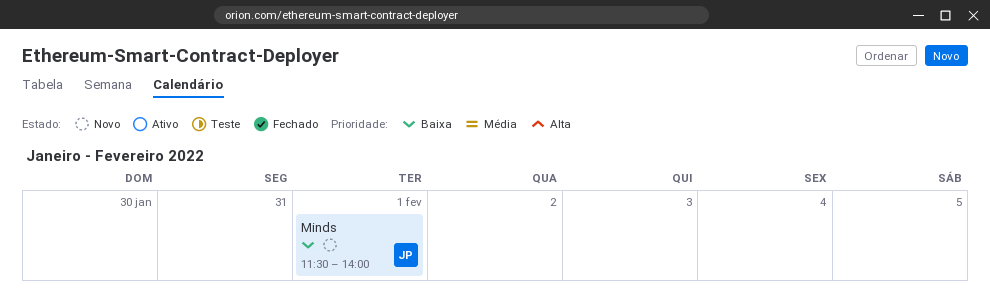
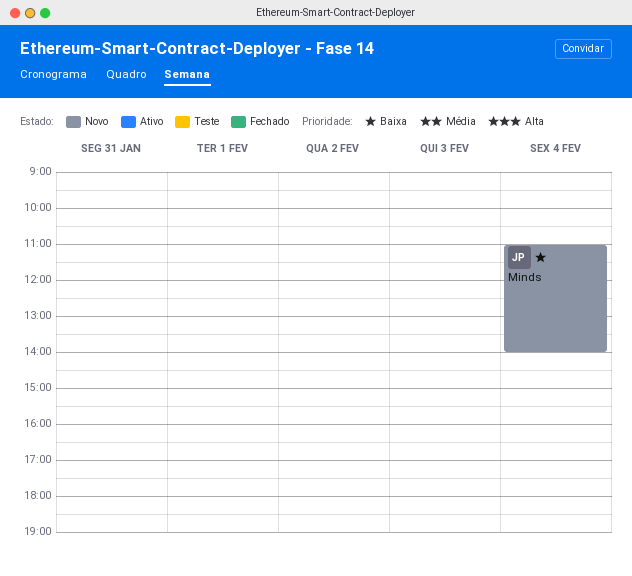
Minds, day: Feb 1 -> Feb 4
Minds, begins: 11:30 -> 11:00

